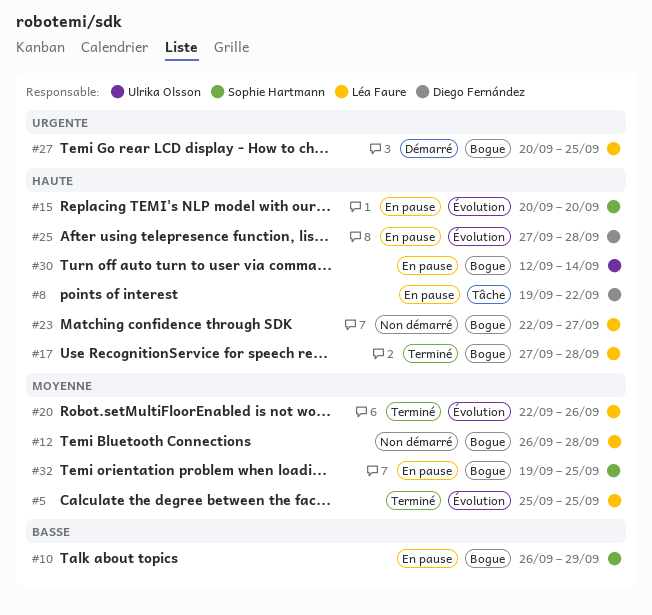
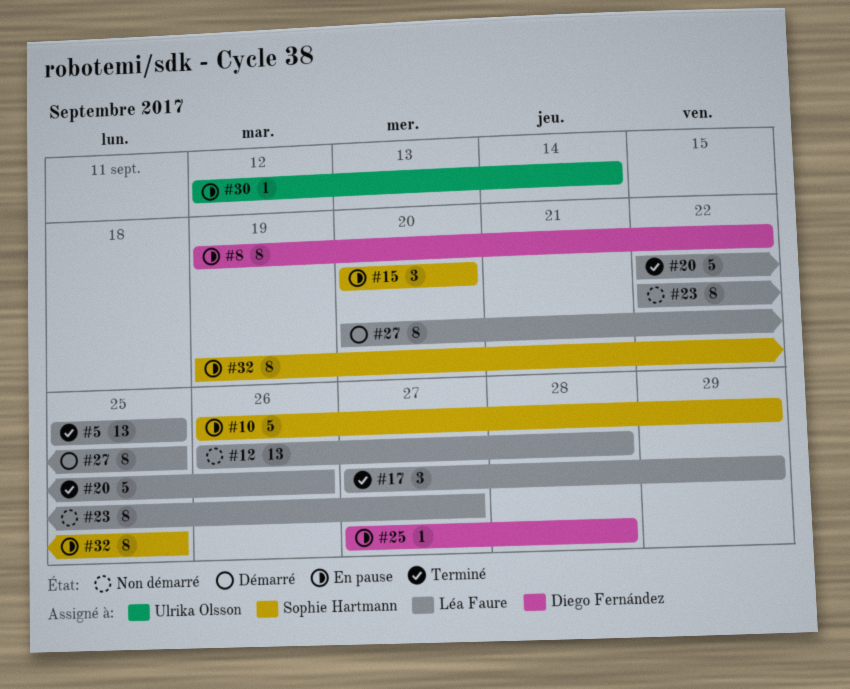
#17, due: Sep 28 -> Sep 29

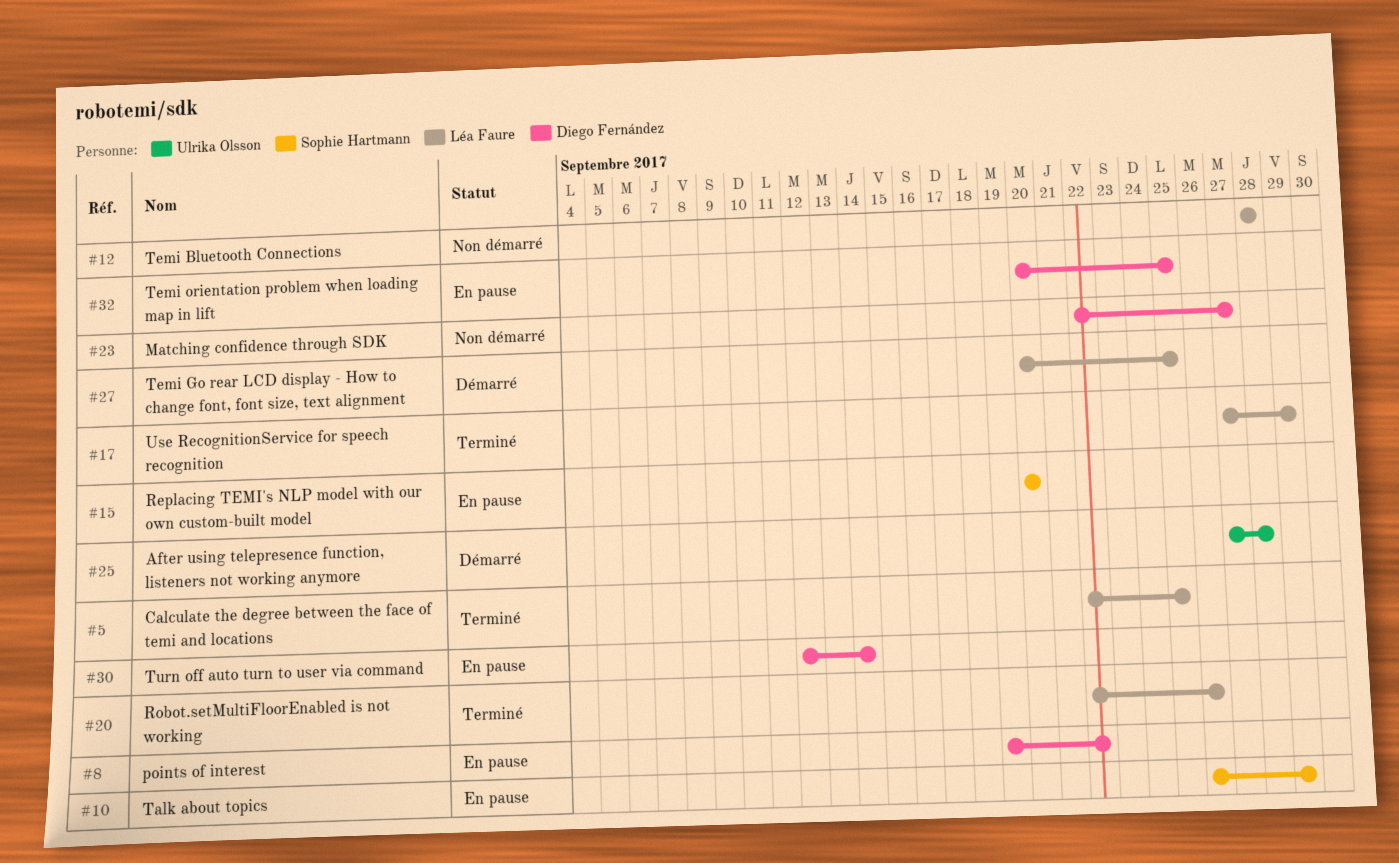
#5, start: Sep 25 -> Sep 22
#12, start: Sep 26 -> Sep 28
#23, owner: Léa Faure -> Diego Fernández
#25, status: En pause -> Démarré
#25, owner: Diego Fernández -> Ulrika Olsson
#30, owner: Ulrika Olsson -> Diego Fernández
#32, owner: Sophie Hartmann -> Diego Fernández
#32, start: Sep 19 -> Sep 20

